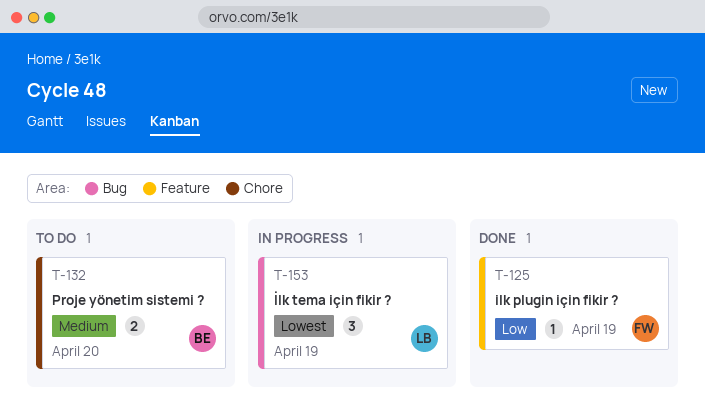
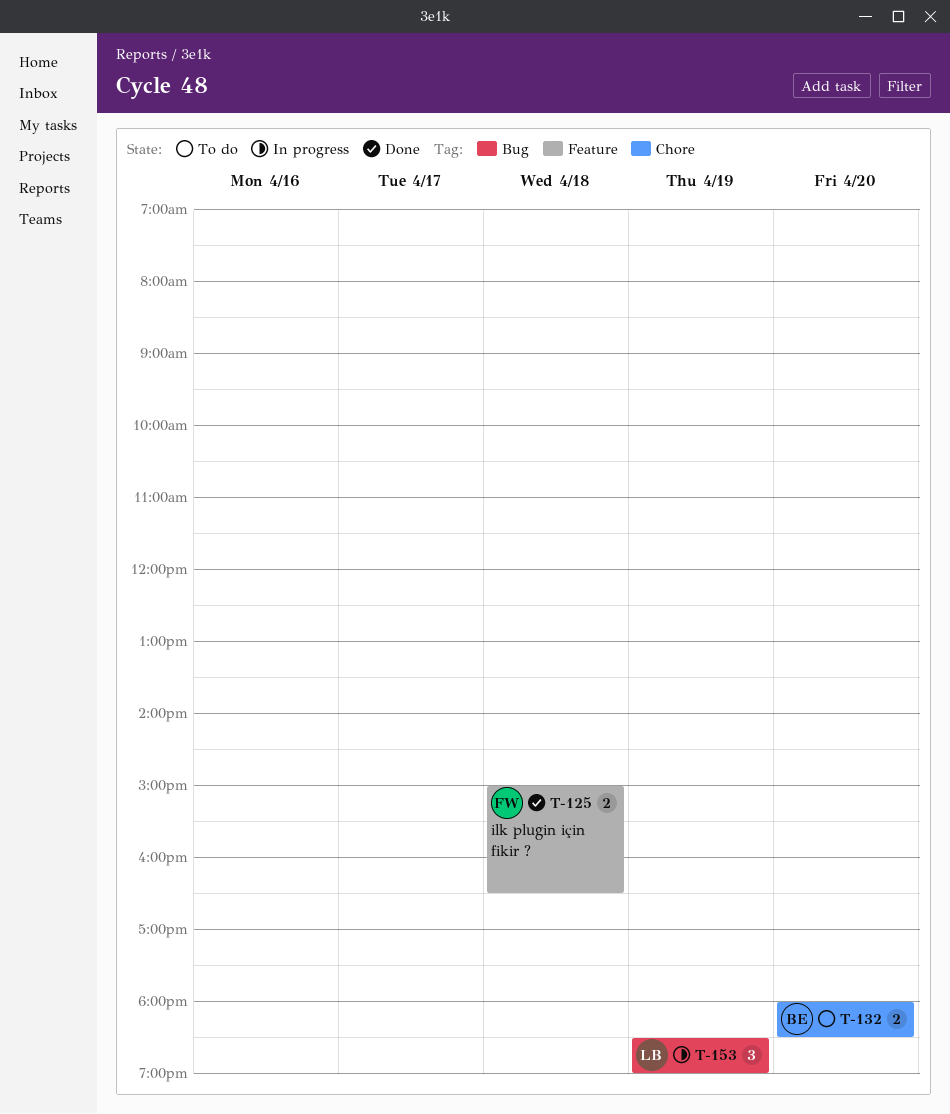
T-125, estimate: 1 -> 2
T-125, day: Apr 19 -> Apr 18

